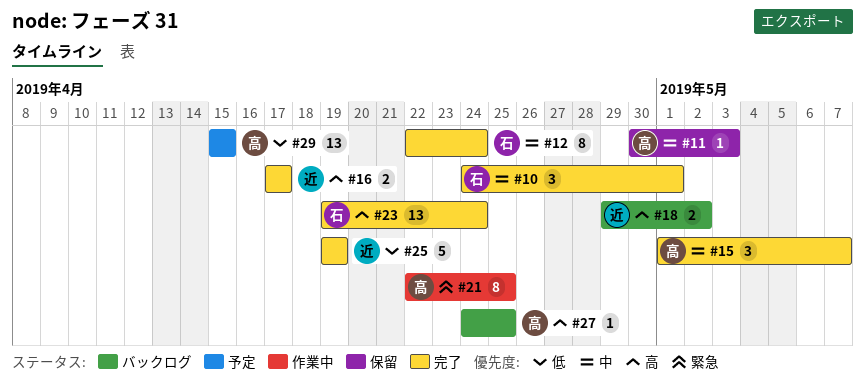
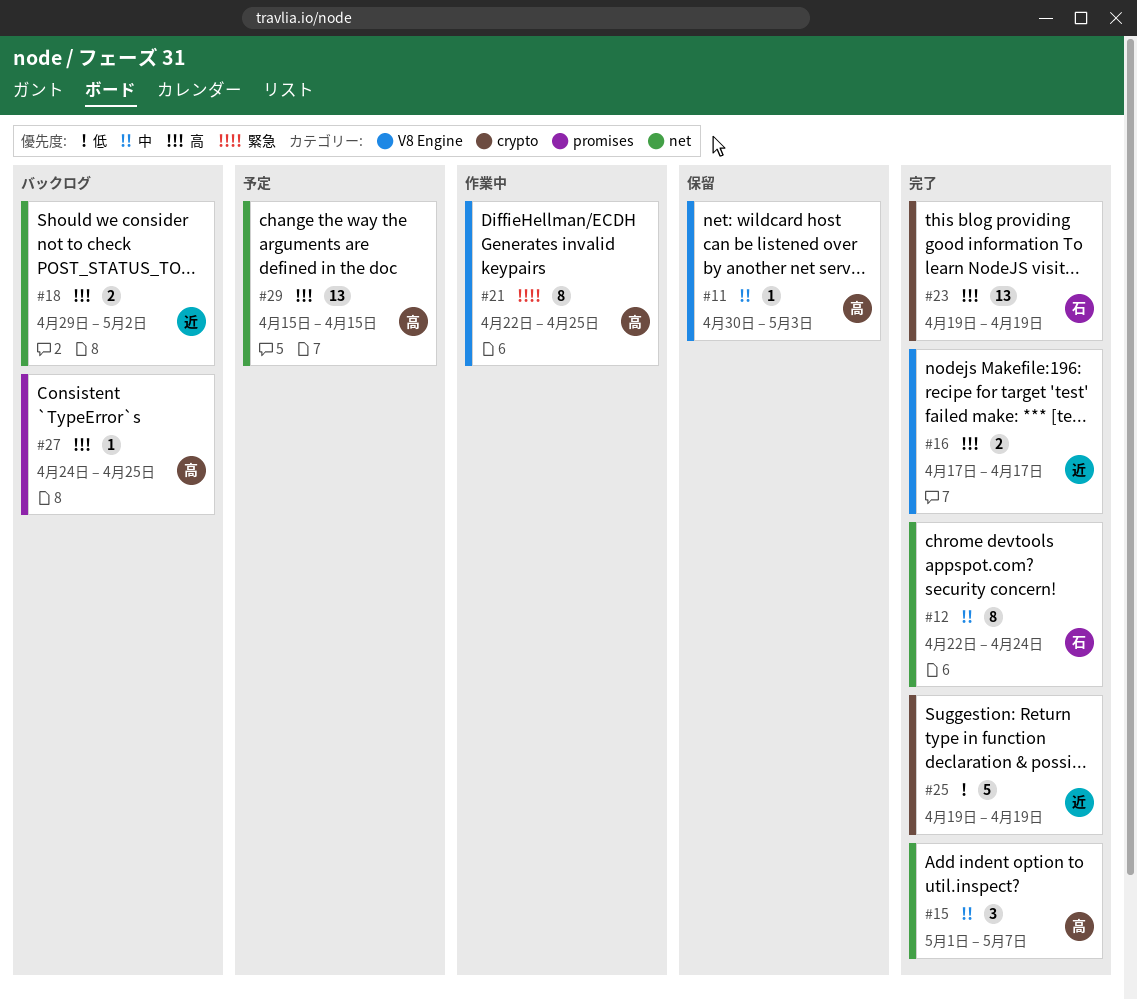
#10: present -> none
#23, due: Apr 24 -> Apr 19
#29, priority: 低 -> 高

